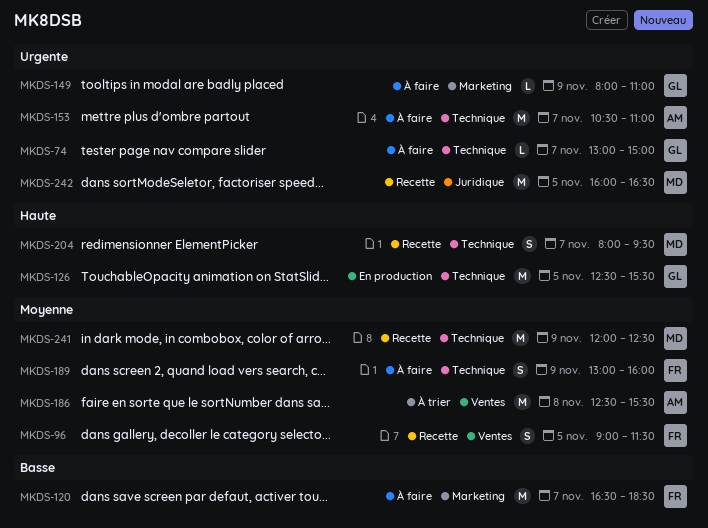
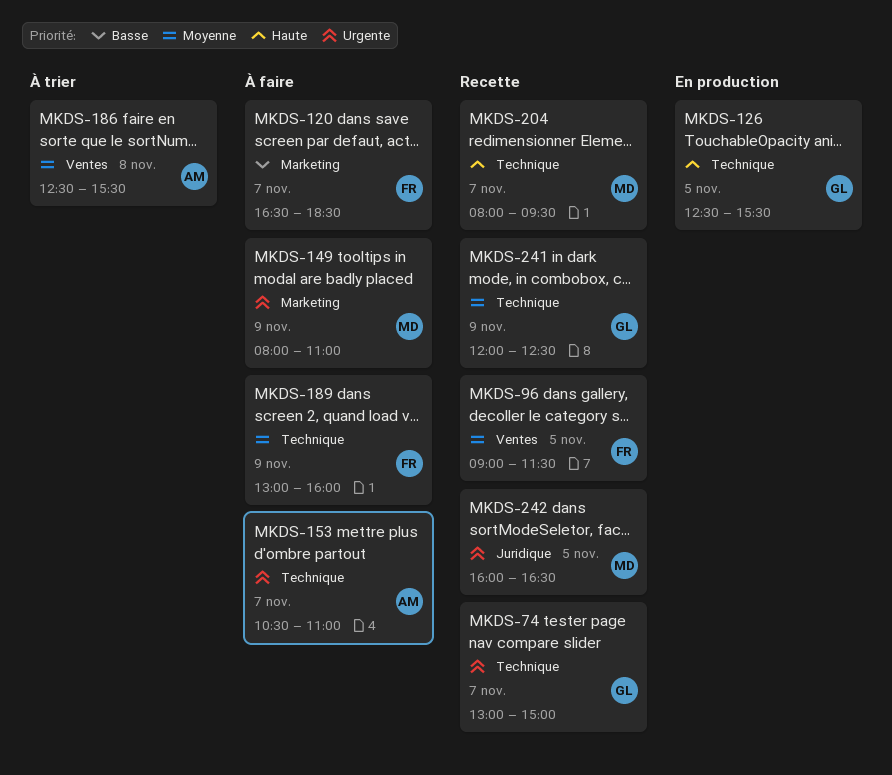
MKDS-74, status: À faire -> Recette
MKDS-149, owner: GL -> MD
MKDS-241, owner: MD -> GL

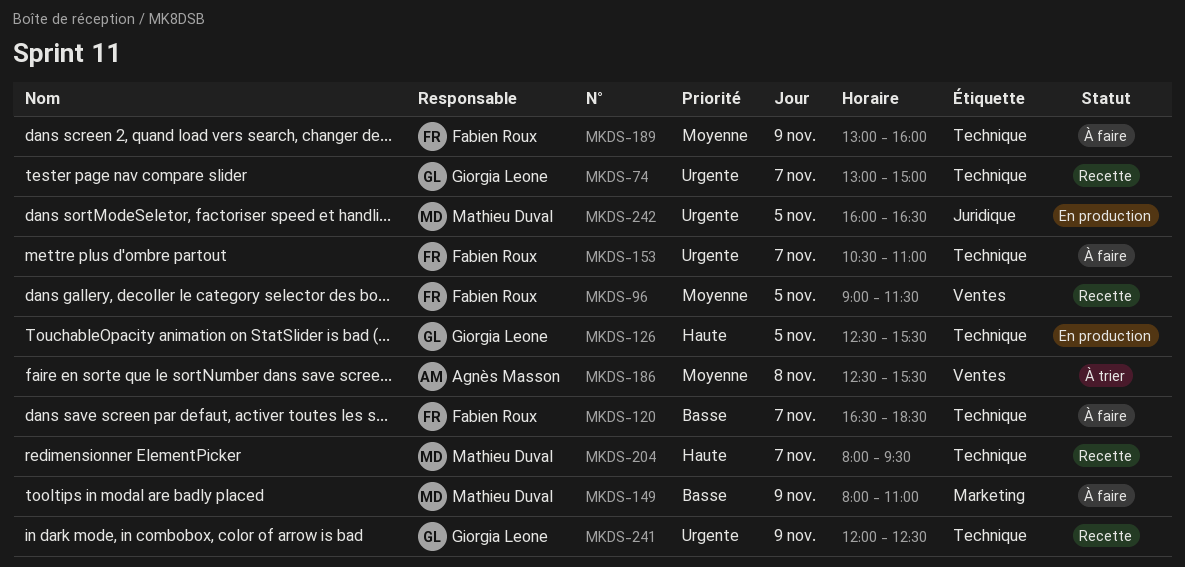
MKDS-120, label: Marketing -> Technique
MKDS-149, priority: Urgente -> Basse
MKDS-153, owner: Agnès Masson -> Fabien Roux
MKDS-241, priority: Moyenne -> Urgente
MKDS-242, status: Recette -> En production

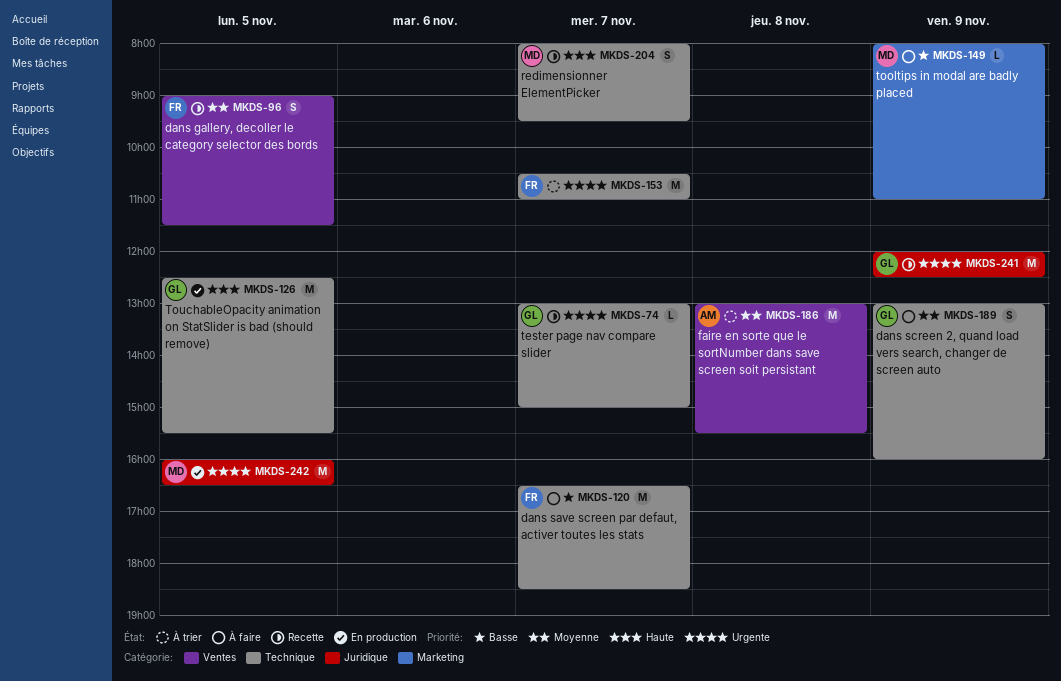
MKDS-153, status: À faire -> À trier
MKDS-186, begins: 12:30 -> 13:00
MKDS-189, owner: Fabien Roux -> Giorgia Leone
MKDS-241, label: Technique -> Juridique

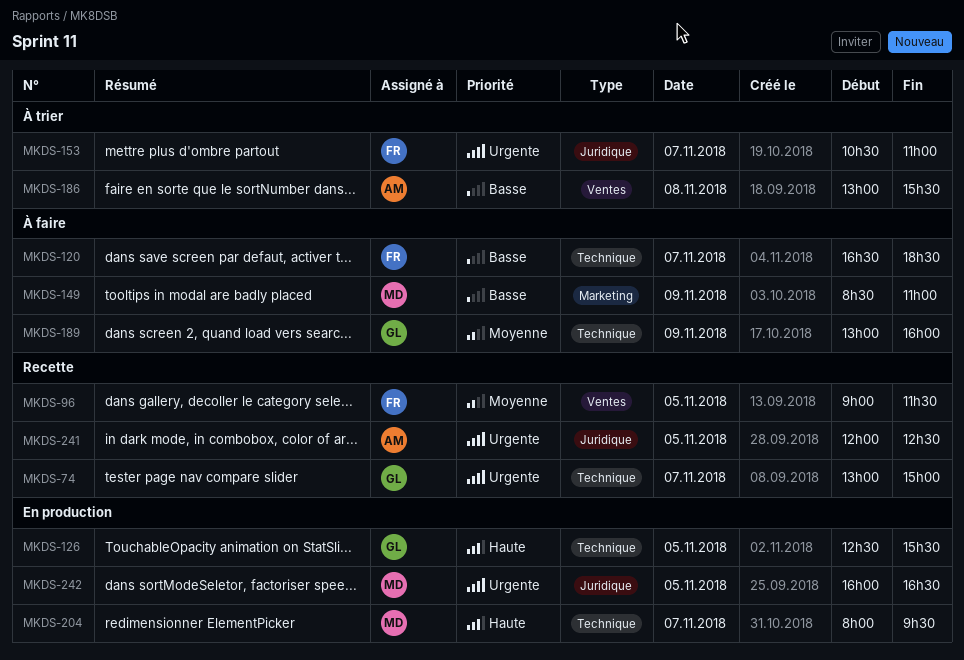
MKDS-149, begins: 08:00 -> 08:30
MKDS-153, label: Technique -> Juridique
MKDS-186, priority: Moyenne -> Basse
MKDS-204, status: Recette -> En production
MKDS-241, owner: GL -> AM
MKDS-241, day: Nov 9 -> Nov 5

